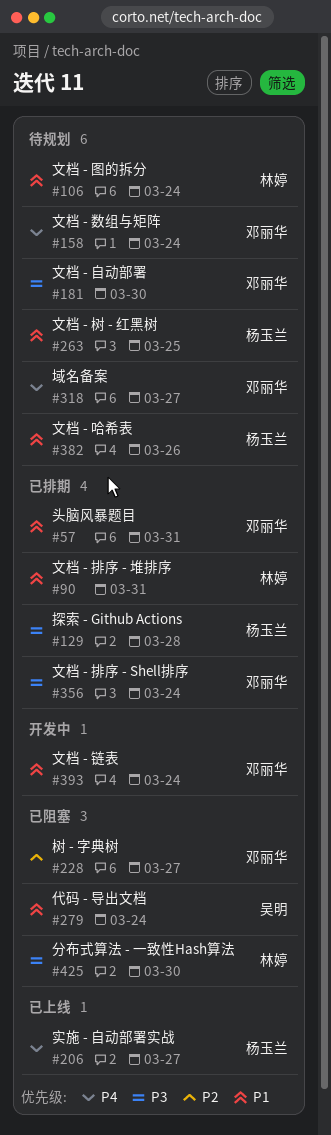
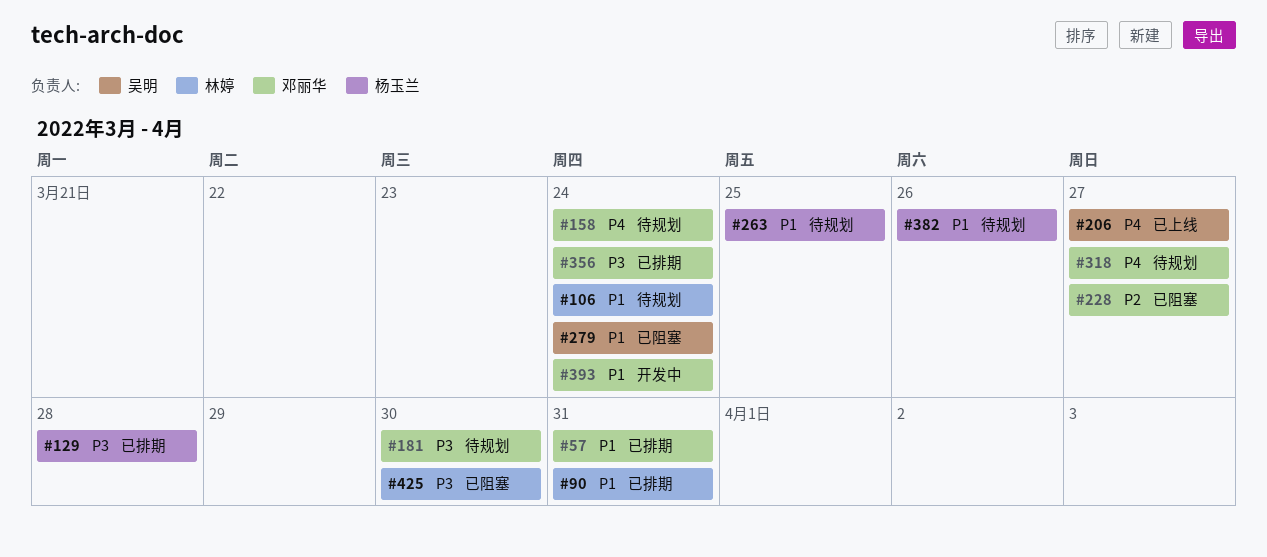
#206, owner: 杨玉兰 -> 吴明

